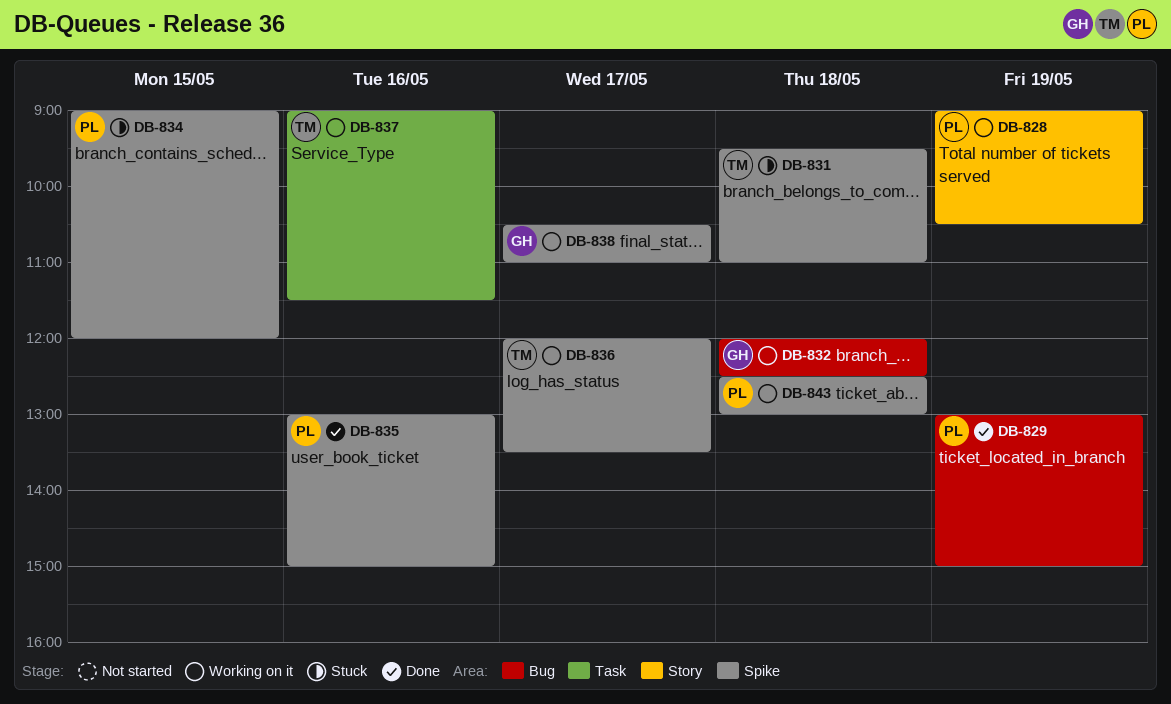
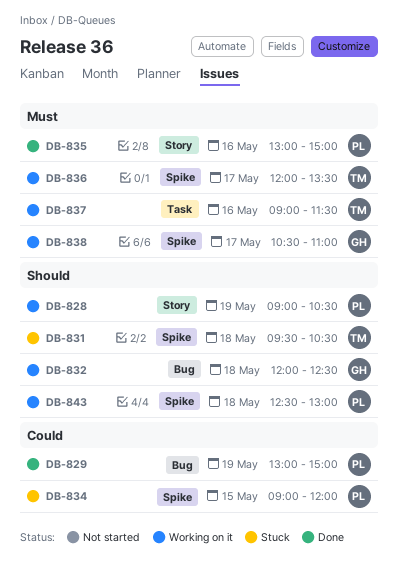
DB-831, ends: 11:00 -> 10:30
DB-835, label: Spike -> Story

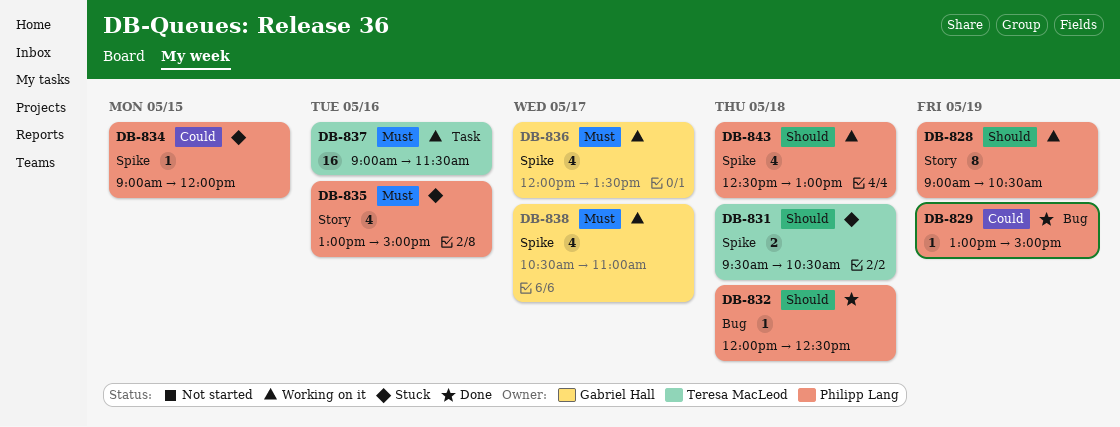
DB-832, status: Working on it -> Done
DB-832, owner: Gabriel Hall -> Philipp Lang
DB-835, status: Done -> Stuck
DB-836, owner: Teresa MacLeod -> Gabriel Hall

